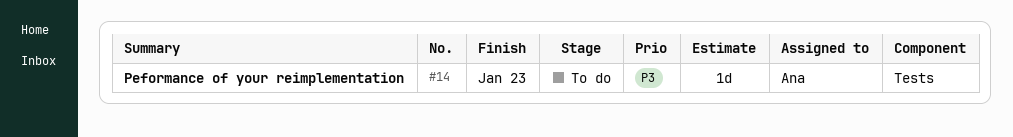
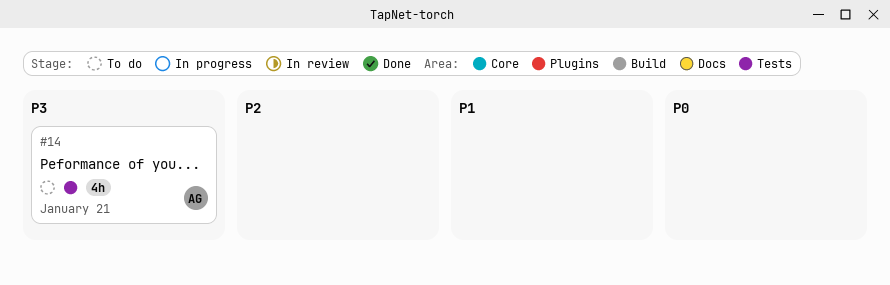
#14, estimate: 1d -> 4h
#14, due: Jan 23 -> Jan 21

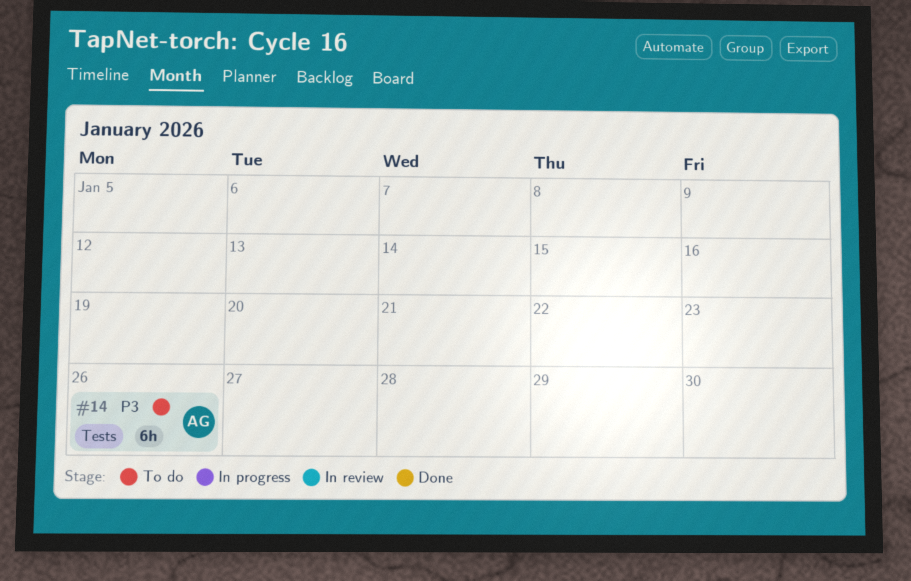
#14, estimate: 4h -> 6h
#14, due: Jan 21 -> Jan 26

